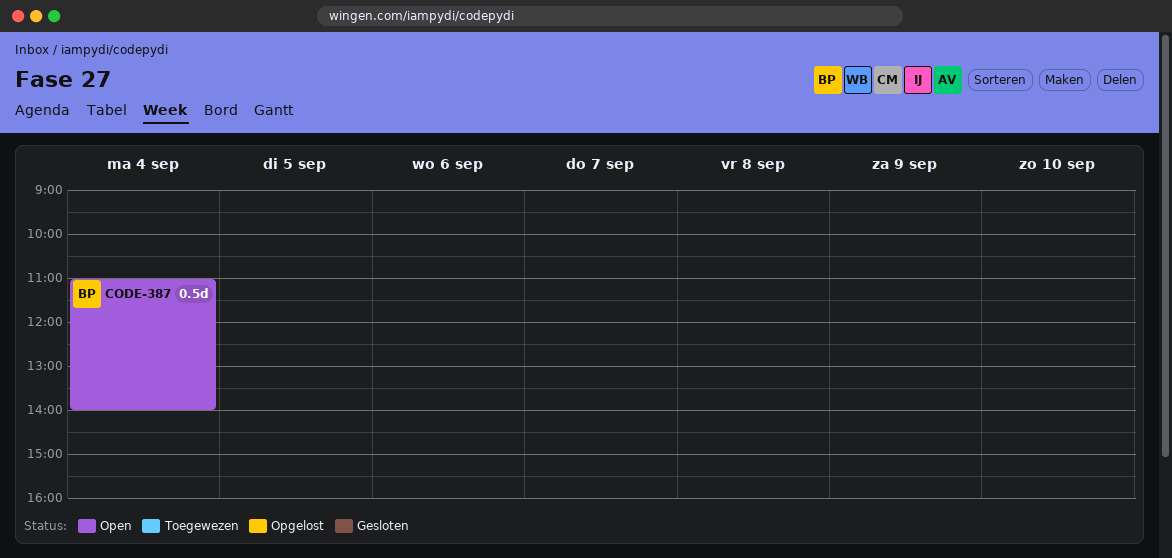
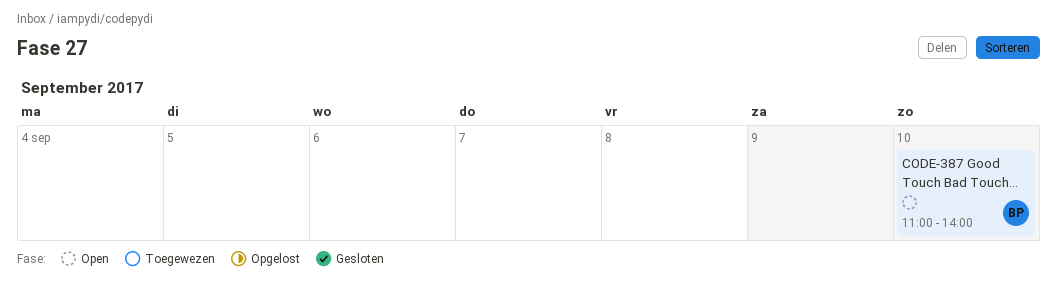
CODE-387, day: Sep 4 -> Sep 10

